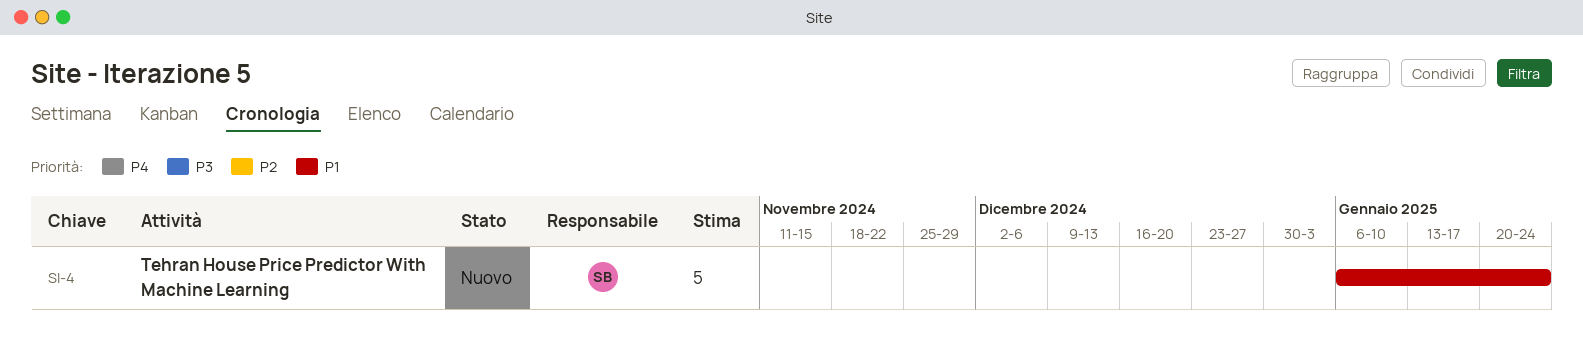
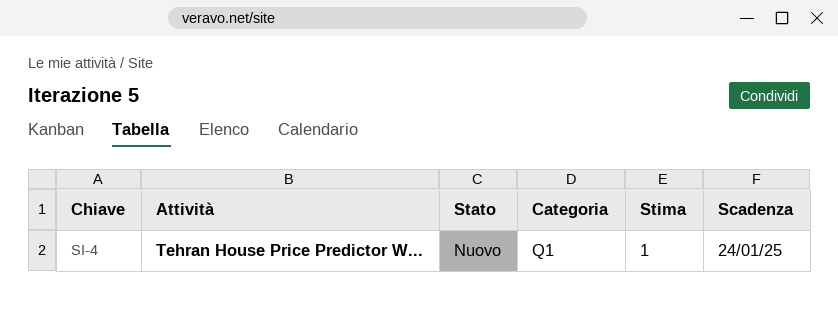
SI-4, estimate: 5 -> 1

